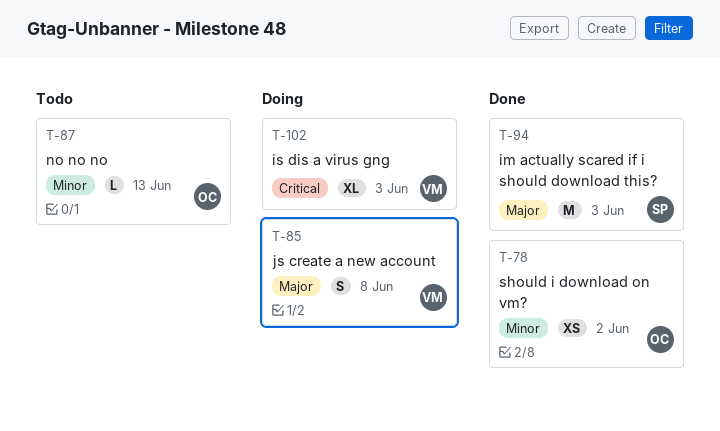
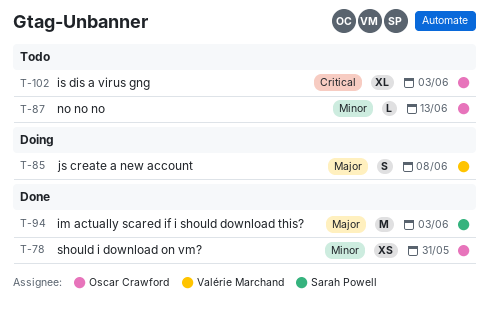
T-78, due: Jun 2 -> May 31
T-102, status: Doing -> Todo
T-102, owner: Valérie Marchand -> Oscar Crawford

